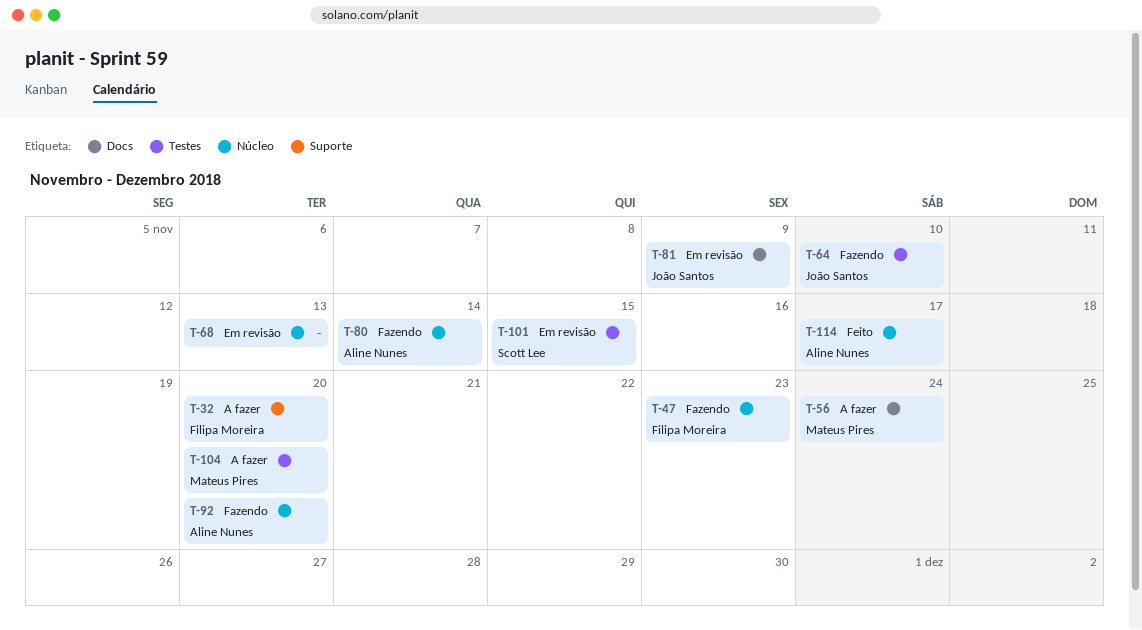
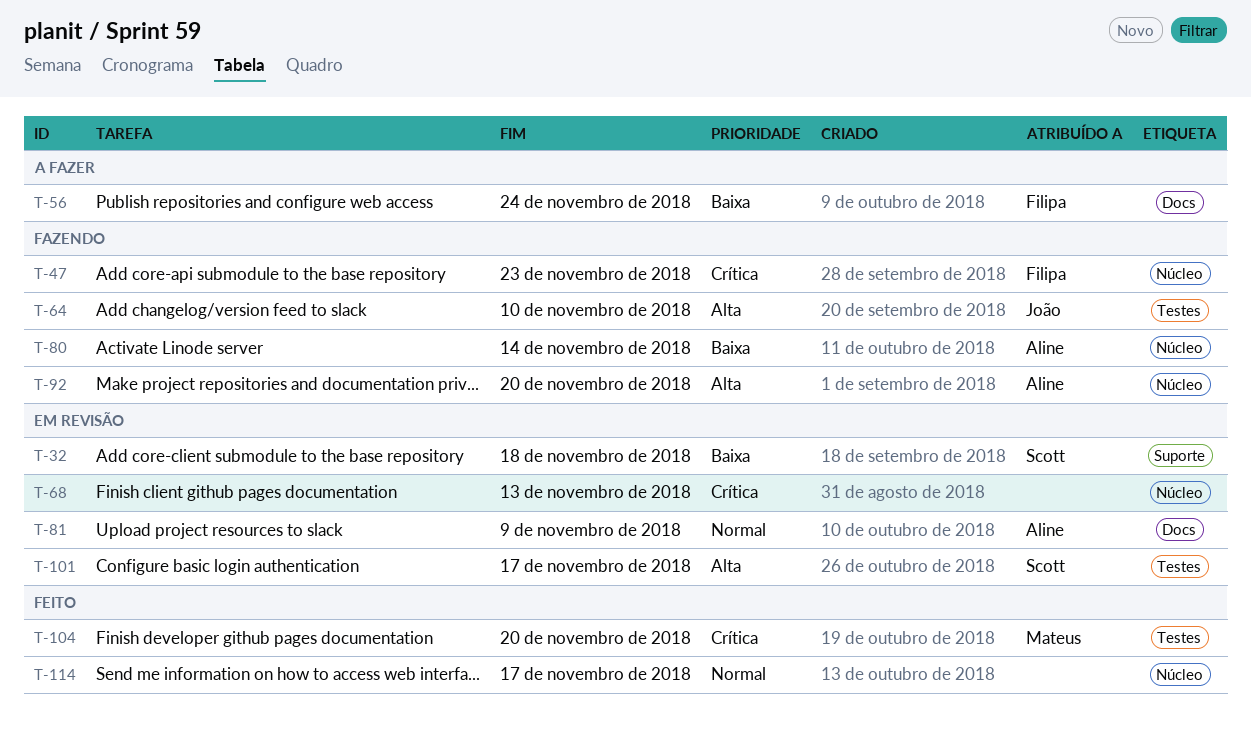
T-32, status: A fazer -> Em revisão
T-32, owner: Filipa Moreira -> Scott Lee
T-32, due: Nov 20 -> Nov 18
T-56, owner: Mateus Pires -> Filipa Moreira
T-81, owner: João Santos -> Aline Nunes
T-101, due: Nov 15 -> Nov 17
T-104, status: A fazer -> Feito
T-114, owner: Aline Nunes -> none

